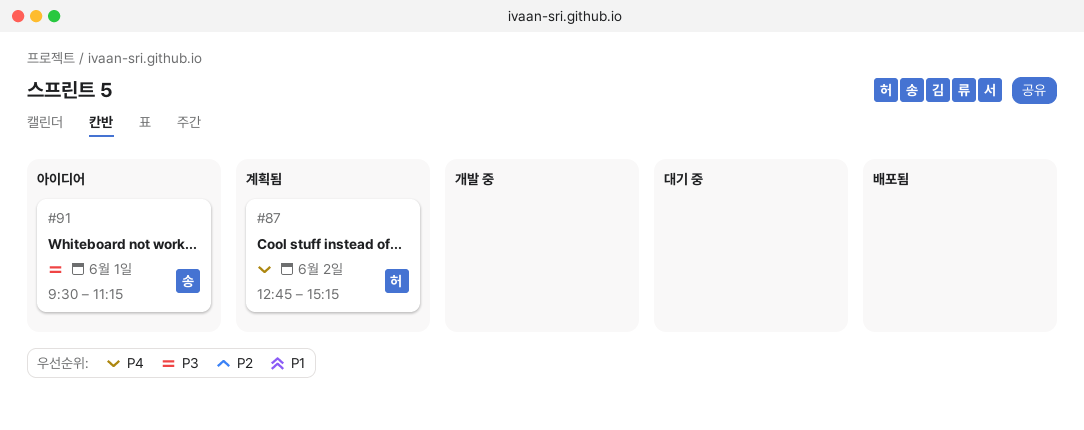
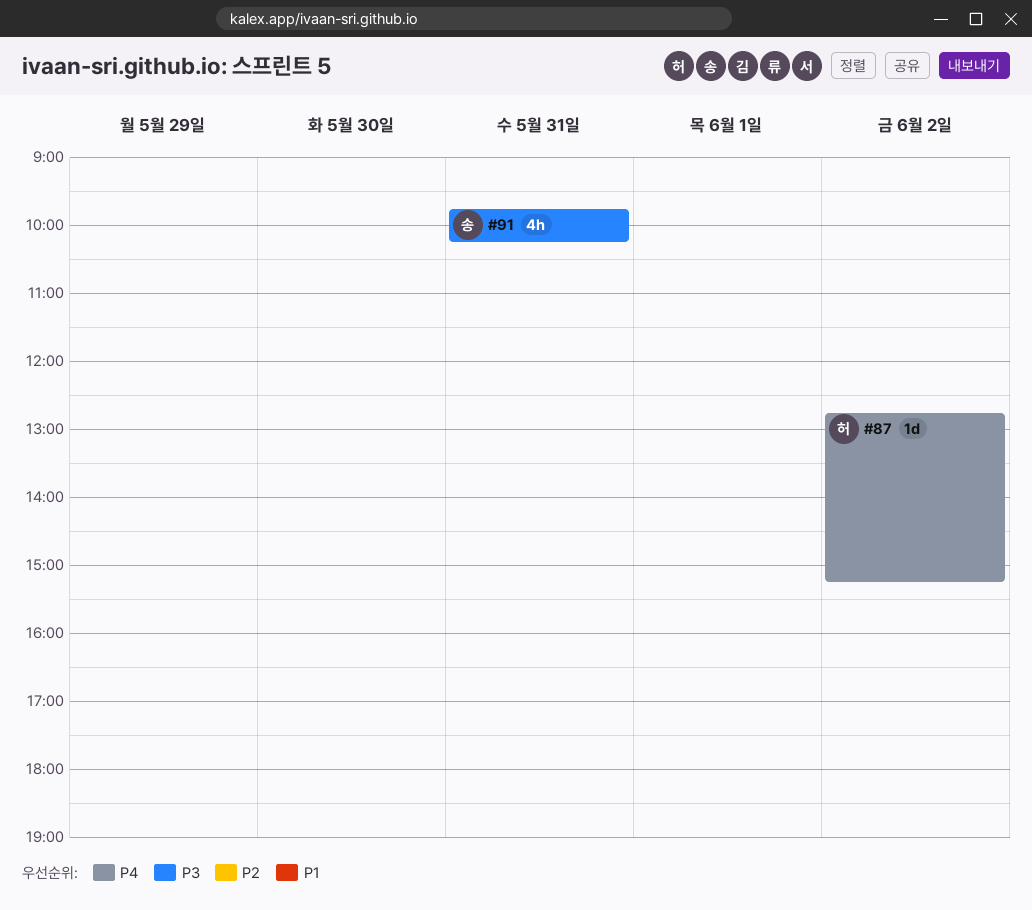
#91, day: Jun 1 -> May 31
#91, begins: 09:30 -> 09:45
#91, ends: 11:15 -> 10:15

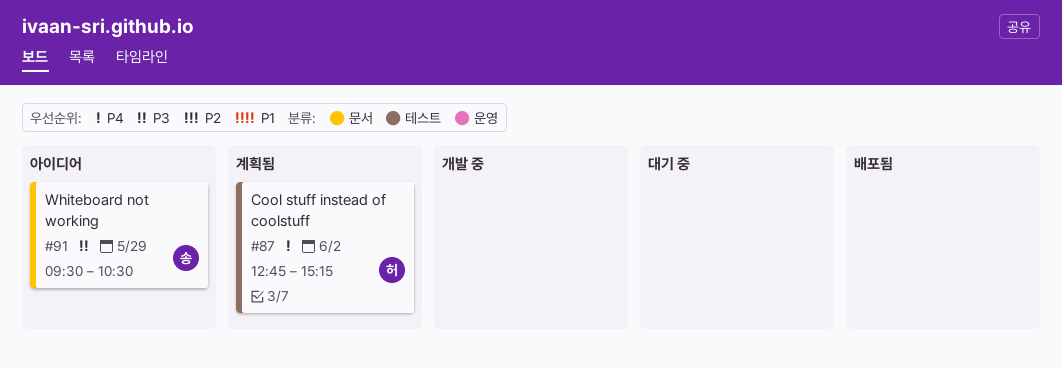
#91, day: May 31 -> May 29
#91, begins: 09:45 -> 09:30
#91, ends: 10:15 -> 10:30

